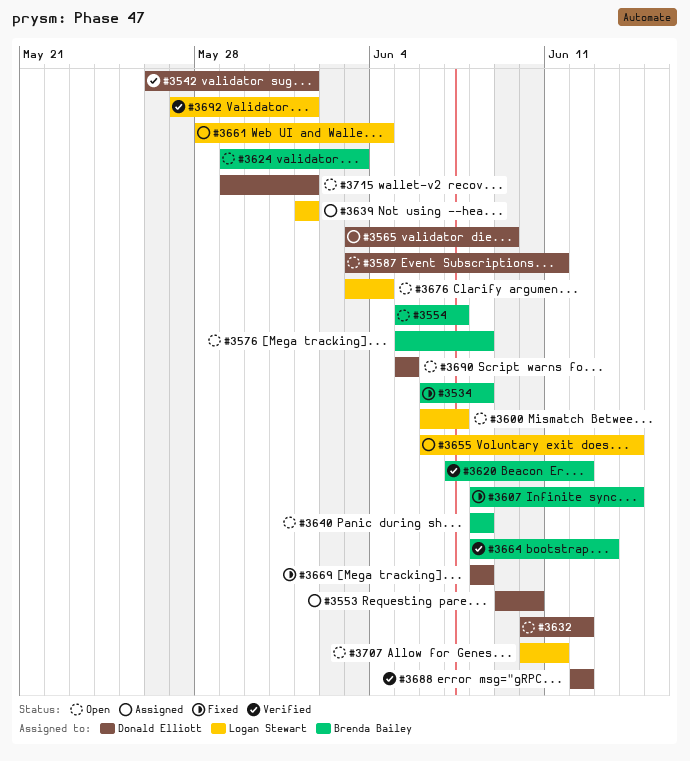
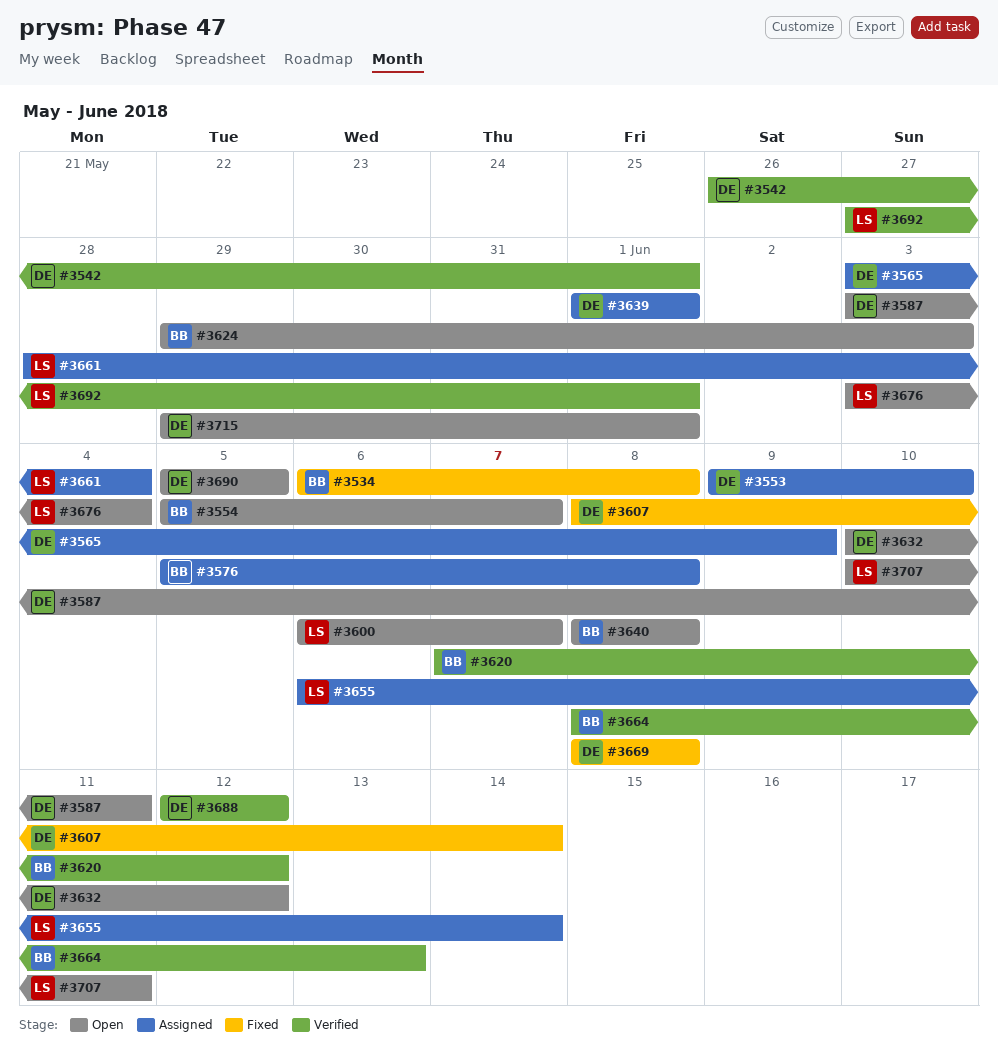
#3576, status: Open -> Assigned
#3607, owner: Brenda Bailey -> Donald Elliott
#3639, owner: Logan Stewart -> Donald Elliott

